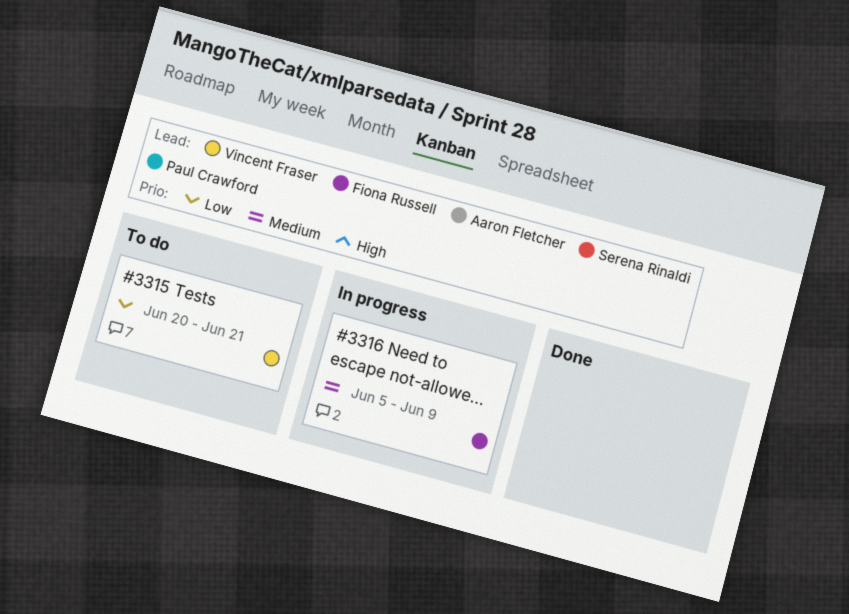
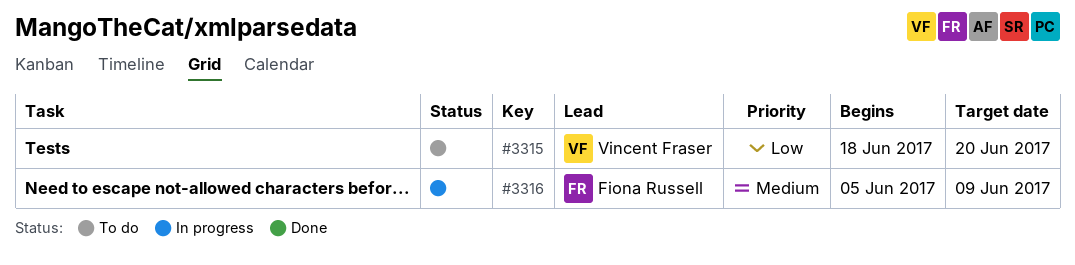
#3315, start: Jun 20 -> Jun 18
#3315, due: Jun 21 -> Jun 20

